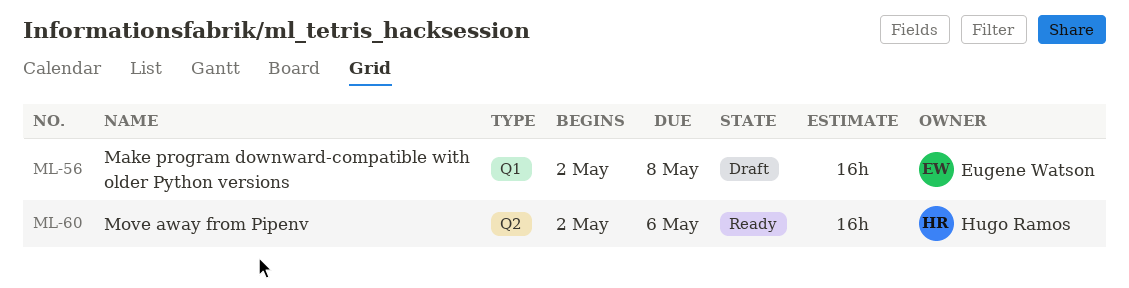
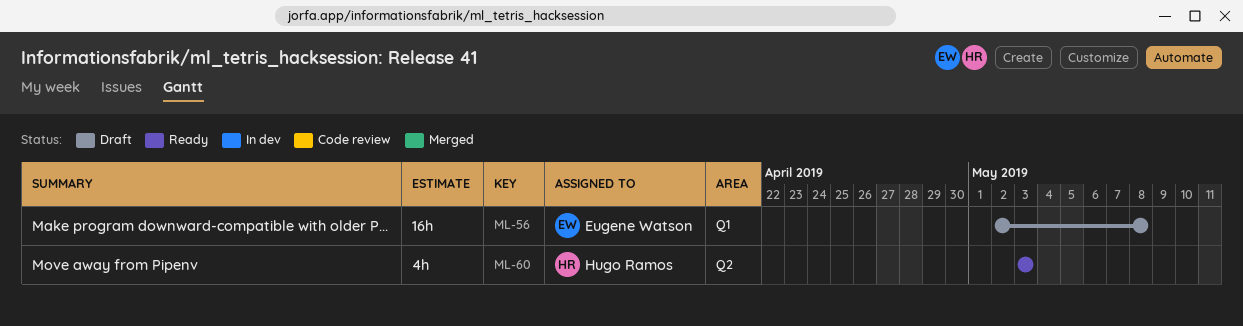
ML-60, estimate: 16h -> 4h
ML-60, start: May 2 -> May 3
ML-60, due: May 6 -> May 3

